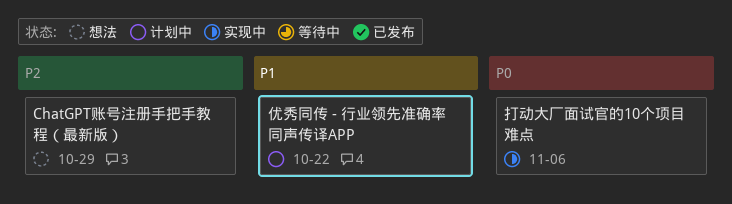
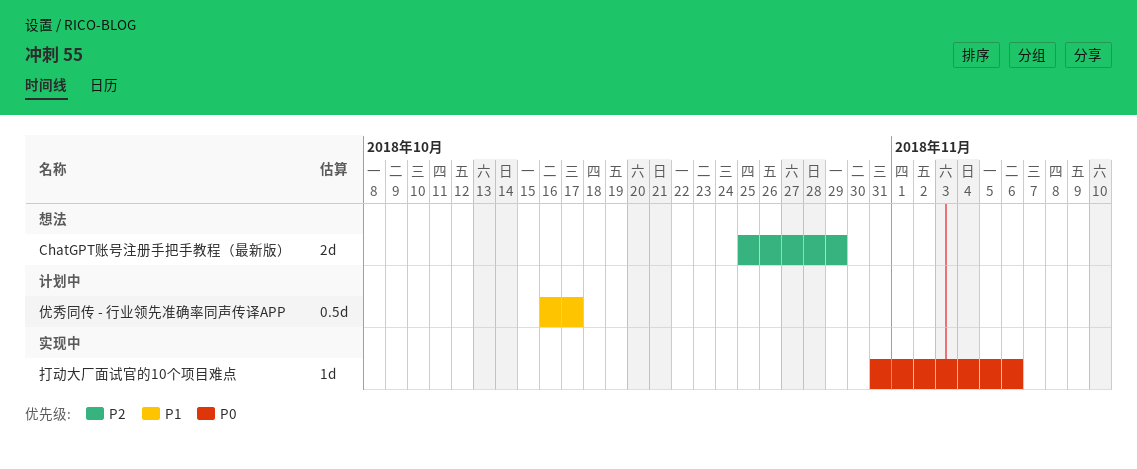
优秀同传 - 行业领先准确率同声传译APP, due: Oct 22 -> Oct 17

